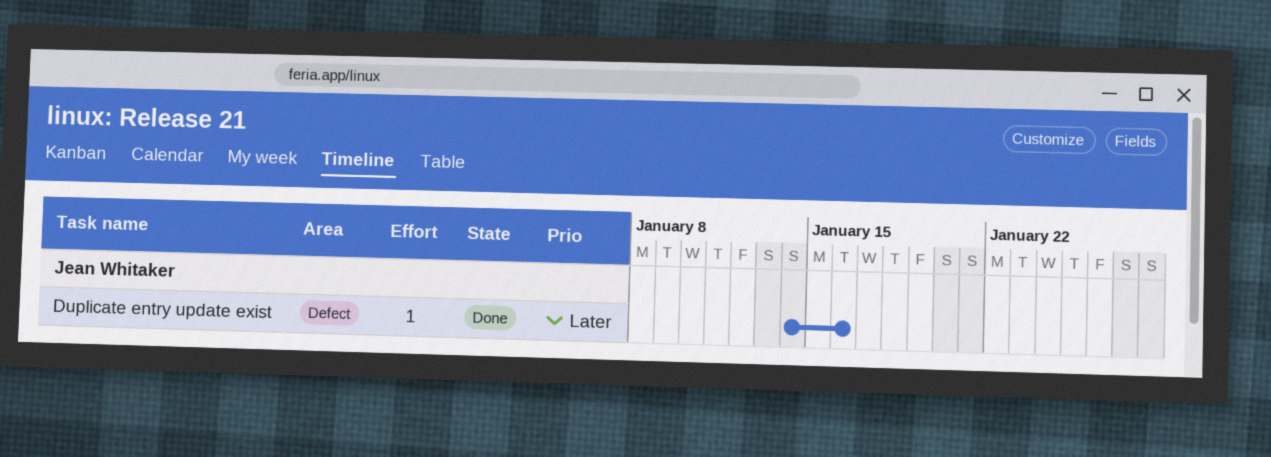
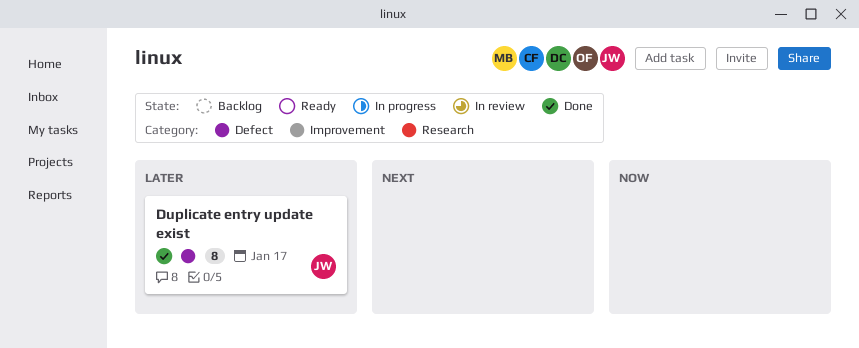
Duplicate entry update exist, estimate: 1 -> 8
Duplicate entry update exist, due: Jan 16 -> Jan 17

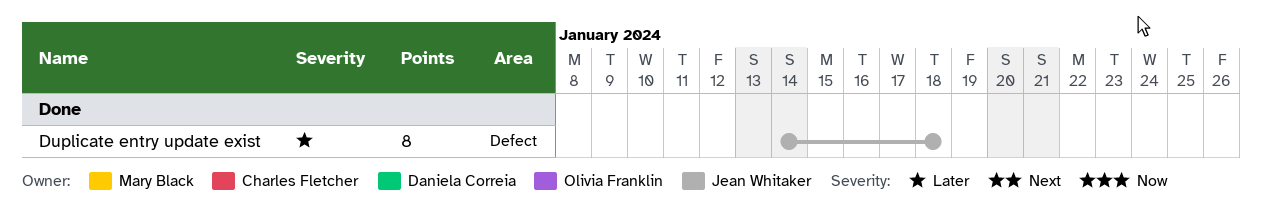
Duplicate entry update exist, due: Jan 17 -> Jan 18

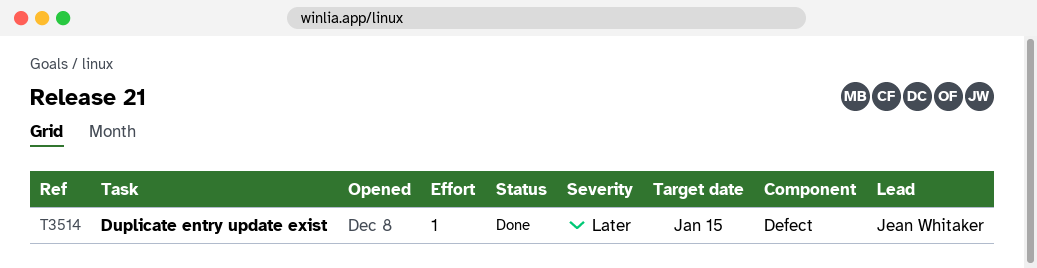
Duplicate entry update exist, estimate: 8 -> 1
Duplicate entry update exist, due: Jan 18 -> Jan 15

